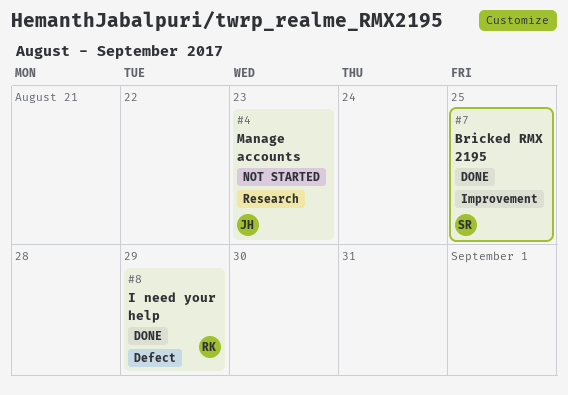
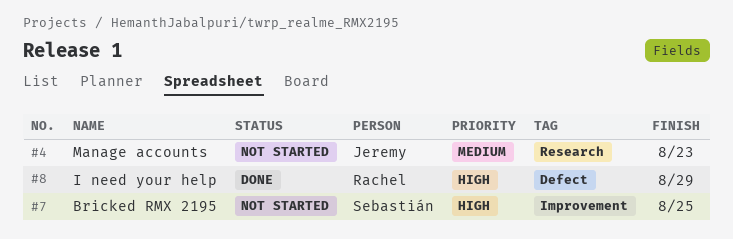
#7, status: Done -> Not started

